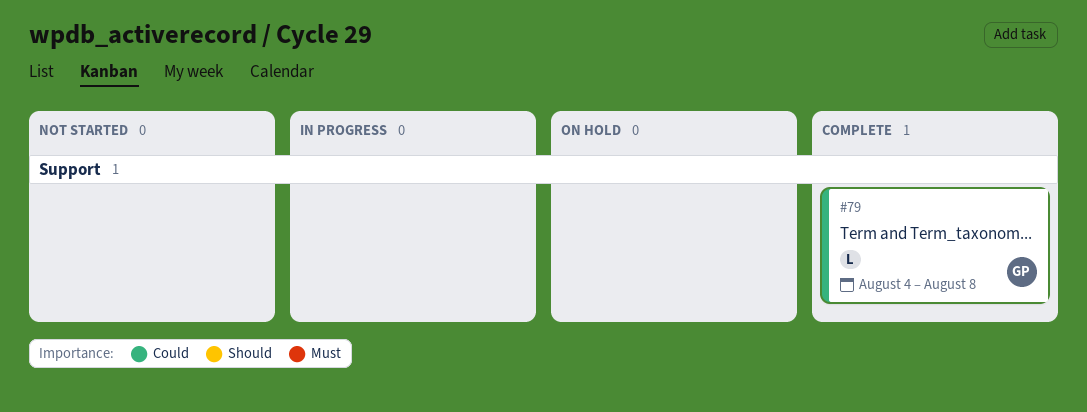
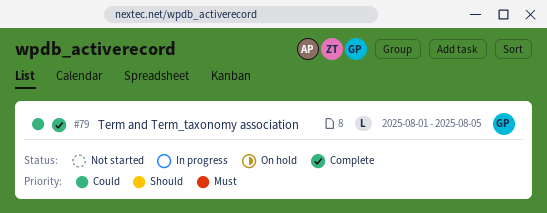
#79, start: Aug 4 -> Aug 1
#79, due: Aug 8 -> Aug 5

